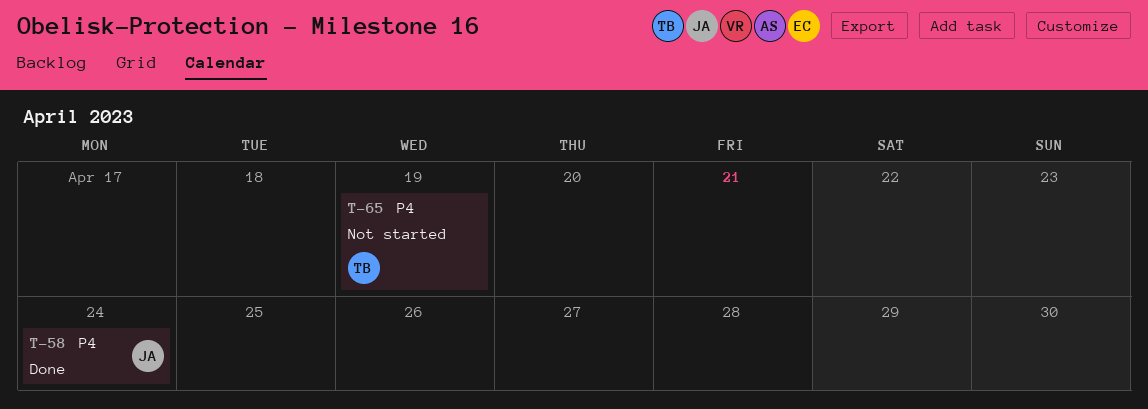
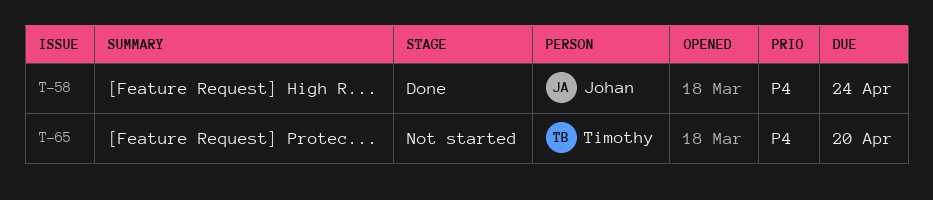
T-65, due: Apr 19 -> Apr 20

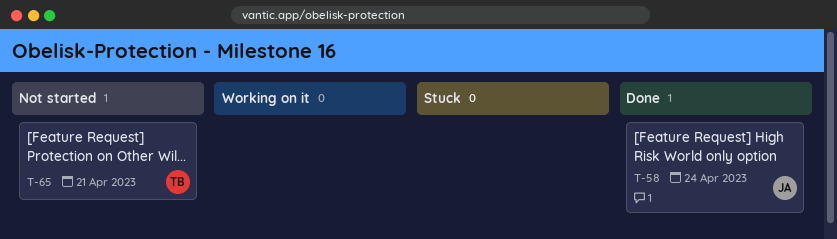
T-65, due: Apr 20 -> Apr 21

